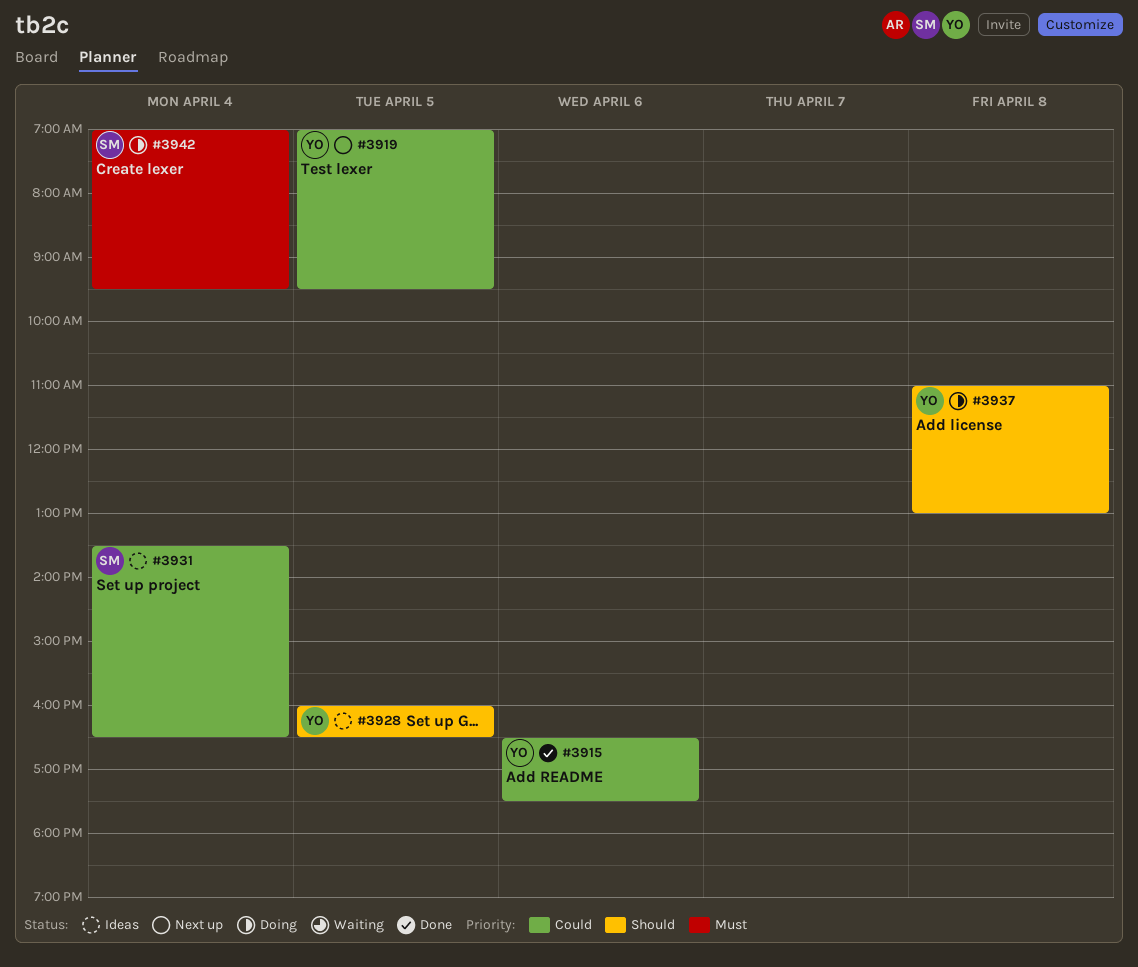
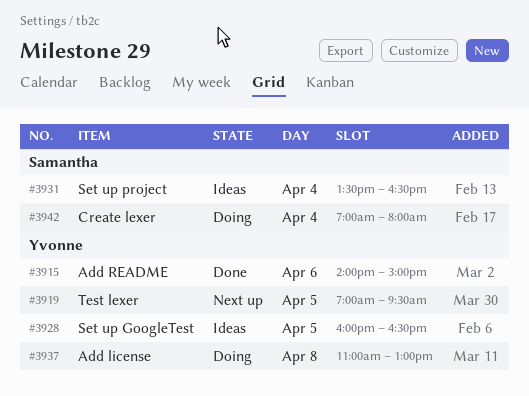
#3915, begins: 16:30 -> 14:00
#3915, ends: 17:30 -> 15:00
#3942, ends: 09:30 -> 08:00

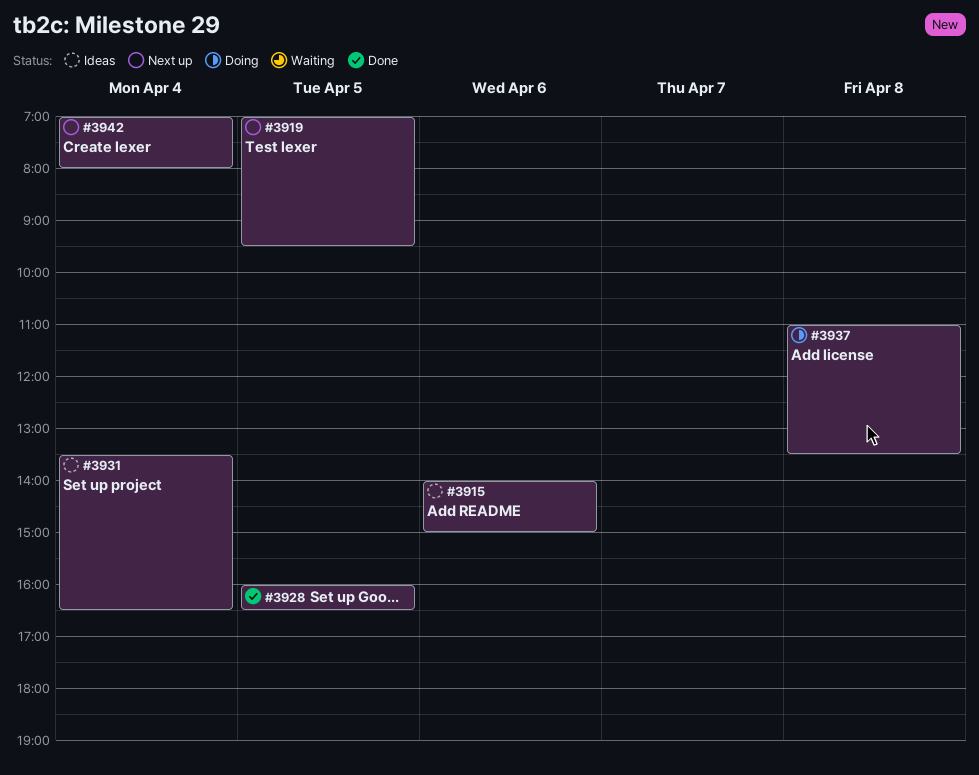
#3915, status: Done -> Ideas
#3928, status: Ideas -> Done
#3937, ends: 13:00 -> 13:30
#3942, status: Doing -> Next up

